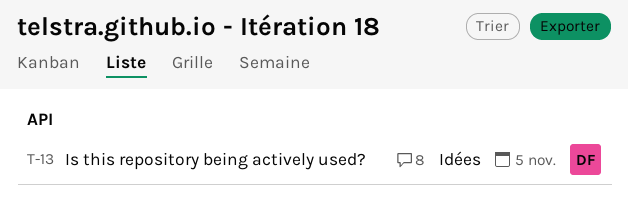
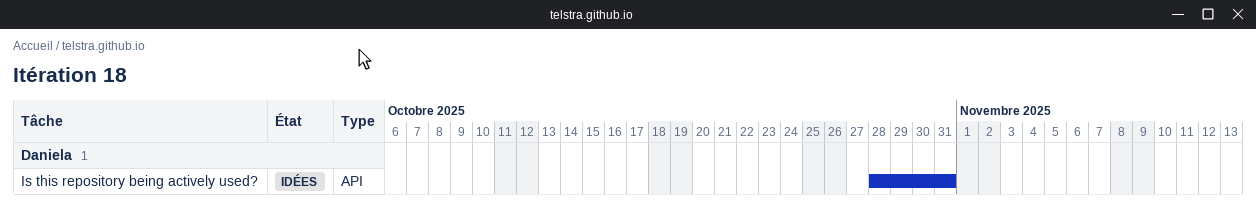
Is this repository being actively used?, due: Nov 5 -> Oct 31

